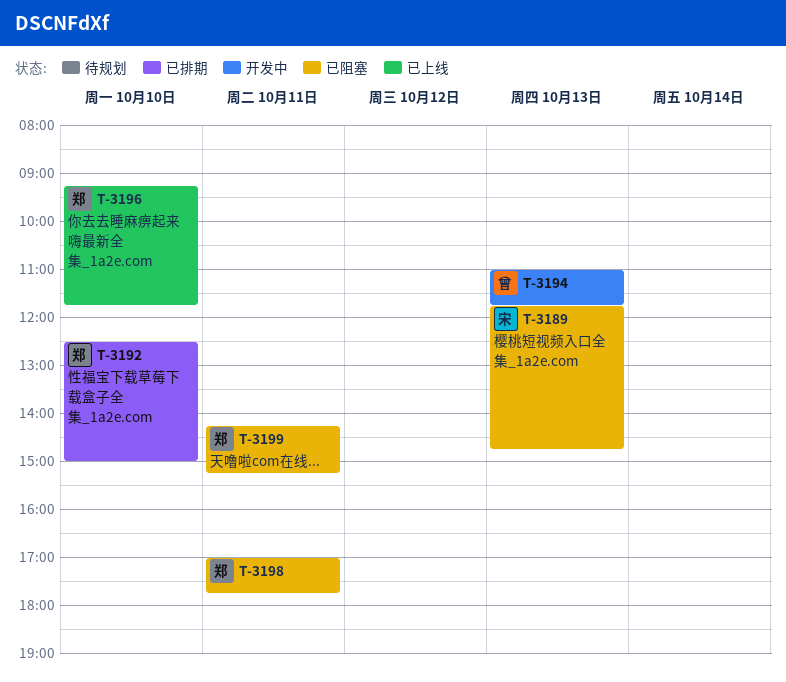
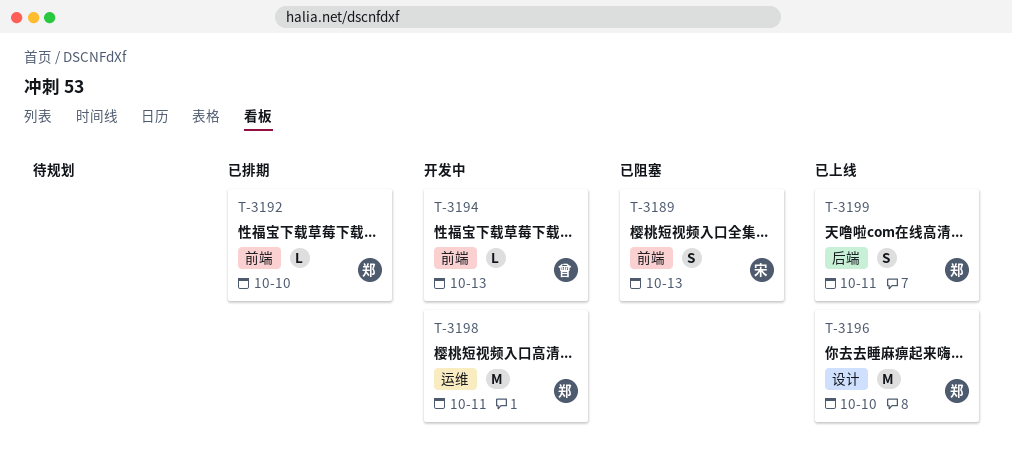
T-3198, status: 已阻塞 -> 开发中
T-3199, status: 已阻塞 -> 已上线

